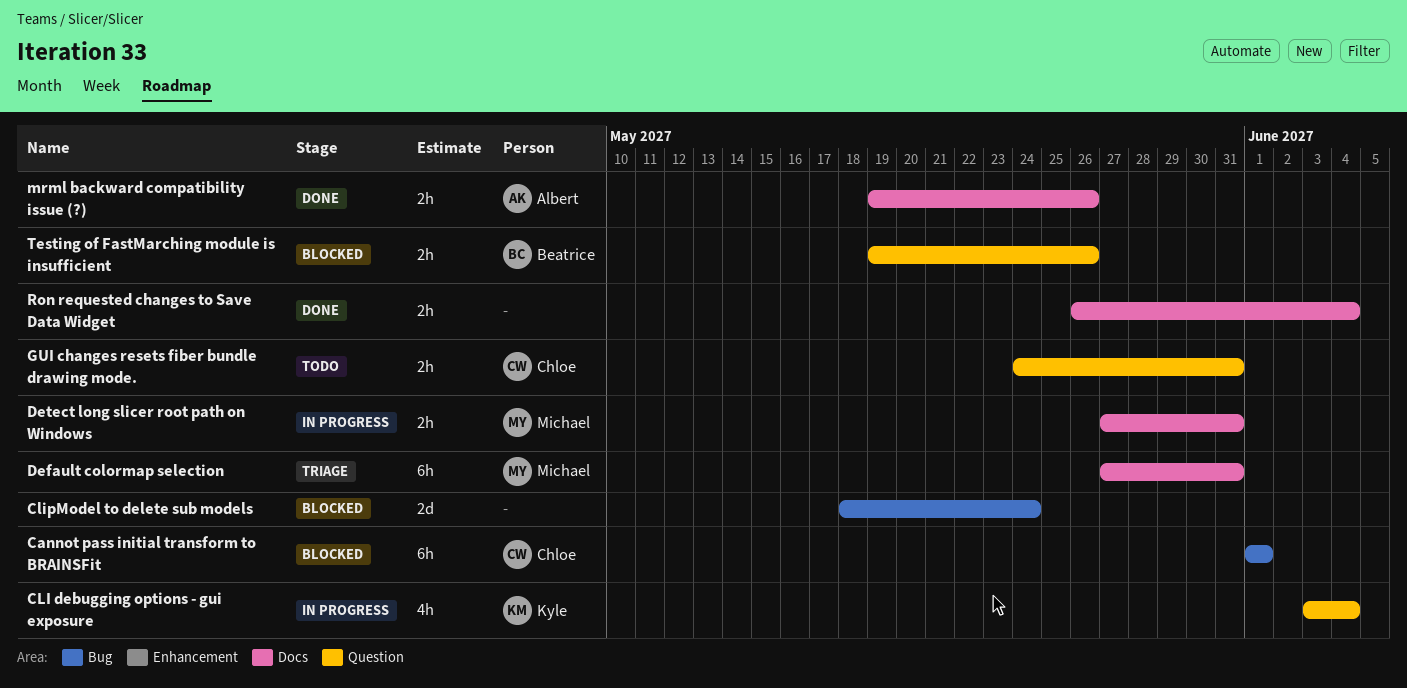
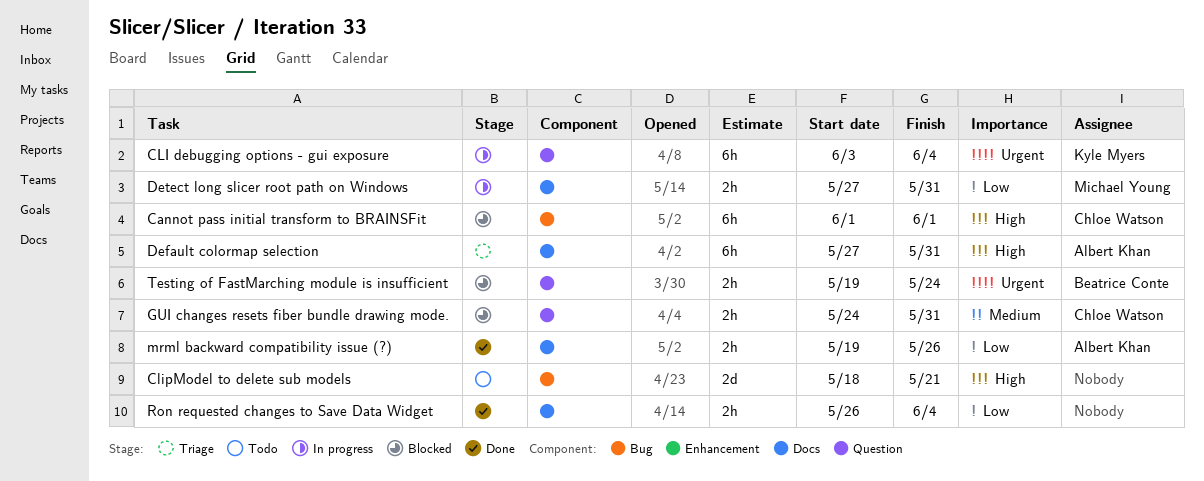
CLI debugging options - gui exposure, estimate: 4h -> 6h
ClipModel to delete sub models, status: Blocked -> Todo
ClipModel to delete sub models, due: May 24 -> May 21
Default colormap selection, owner: Michael Young -> Albert Khan
GUI changes resets fiber bundle drawing mode., status: Todo -> Blocked
Testing of FastMarching module is insufficient, due: May 26 -> May 24

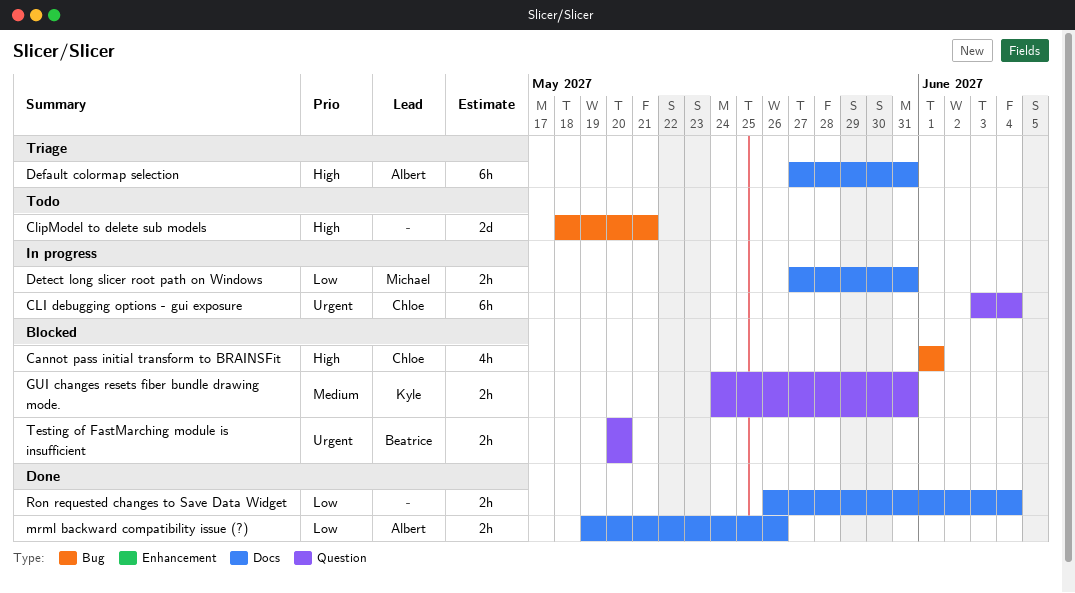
Cannot pass initial transform to BRAINSFit, estimate: 6h -> 4h
CLI debugging options - gui exposure, owner: Kyle Myers -> Chloe Watson
GUI changes resets fiber bundle drawing mode., owner: Chloe Watson -> Kyle Myers
Testing of FastMarching module is insufficient, start: May 19 -> May 20
Testing of FastMarching module is insufficient, due: May 24 -> May 20

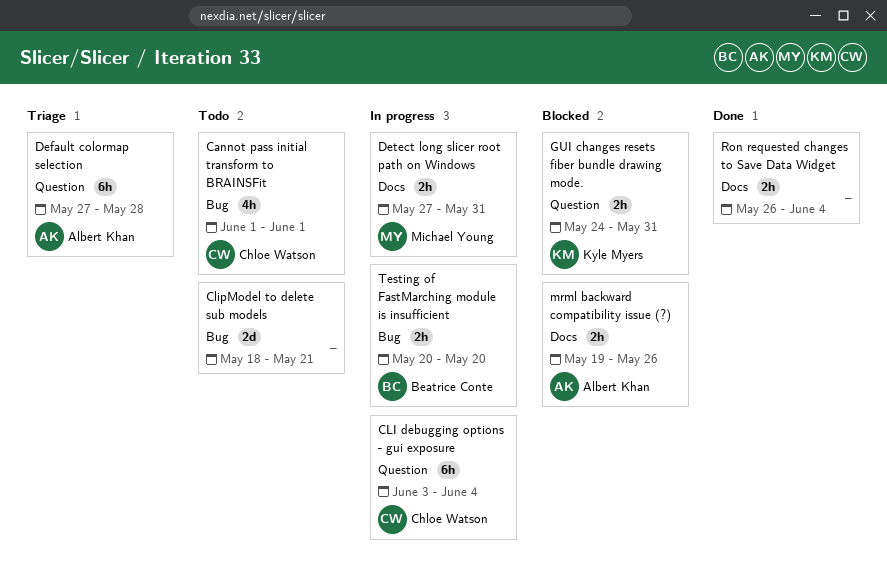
Cannot pass initial transform to BRAINSFit, status: Blocked -> Todo
Default colormap selection, label: Docs -> Question
Default colormap selection, due: May 31 -> May 28
mrml backward compatibility issue (?), status: Done -> Blocked
Testing of FastMarching module is insufficient, status: Blocked -> In progress
Testing of FastMarching module is insufficient, label: Question -> Bug

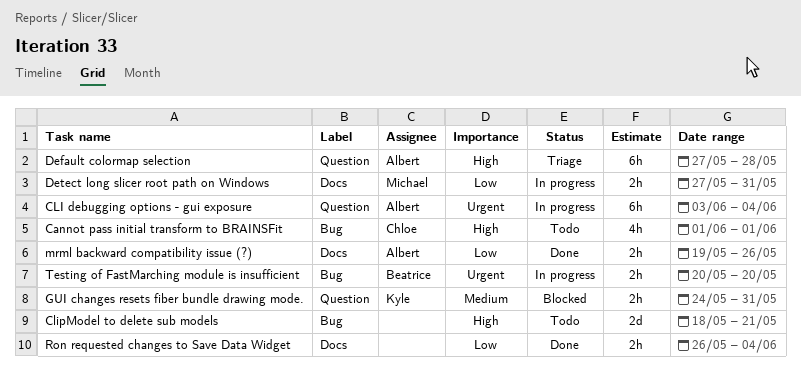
CLI debugging options - gui exposure, owner: Chloe Watson -> Albert Khan
mrml backward compatibility issue (?), status: Blocked -> Done

